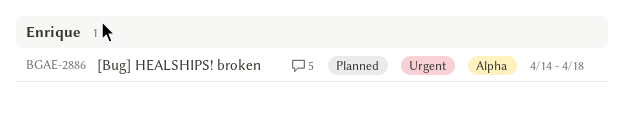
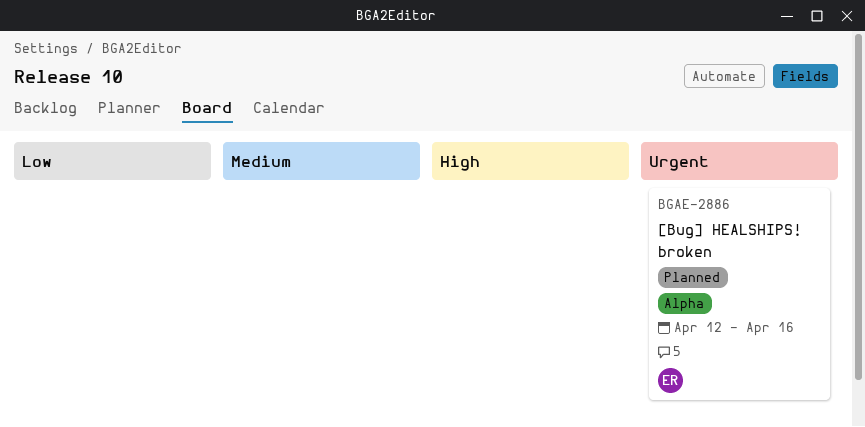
BGAE-2886, start: Apr 14 -> Apr 12
BGAE-2886, due: Apr 18 -> Apr 16

